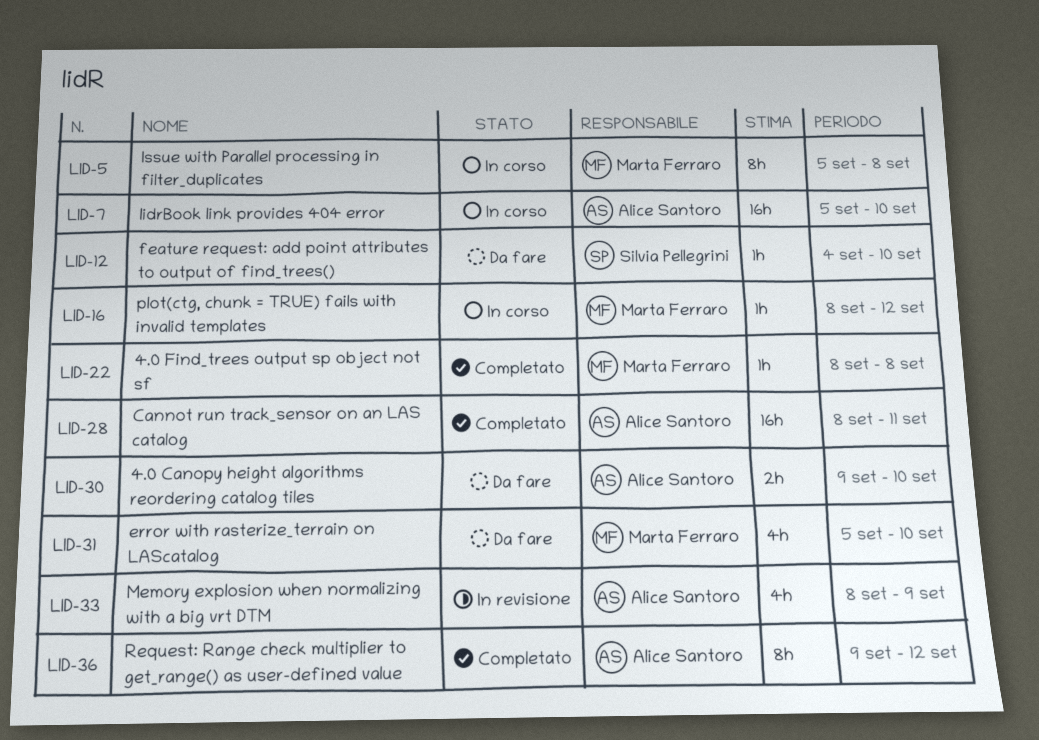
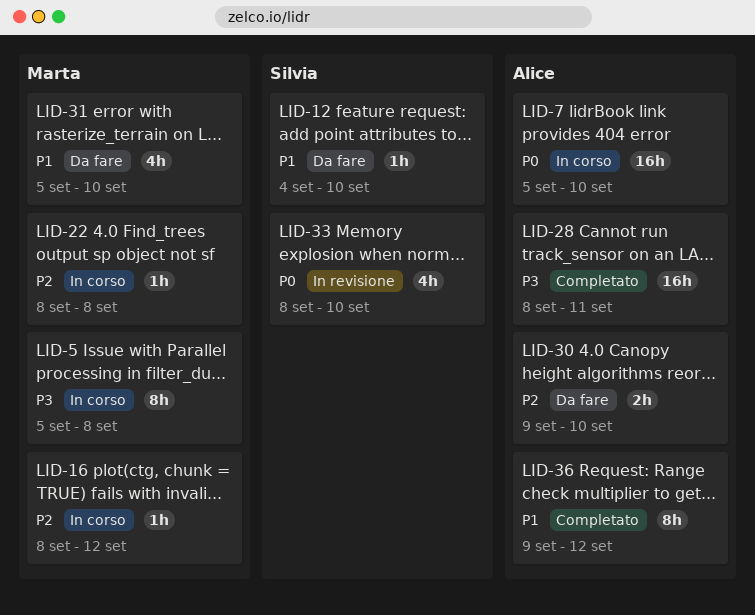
LID-22, status: Completato -> In corso
LID-33, owner: Alice Santoro -> Silvia Pellegrini
LID-33, due: Sep 9 -> Sep 10

